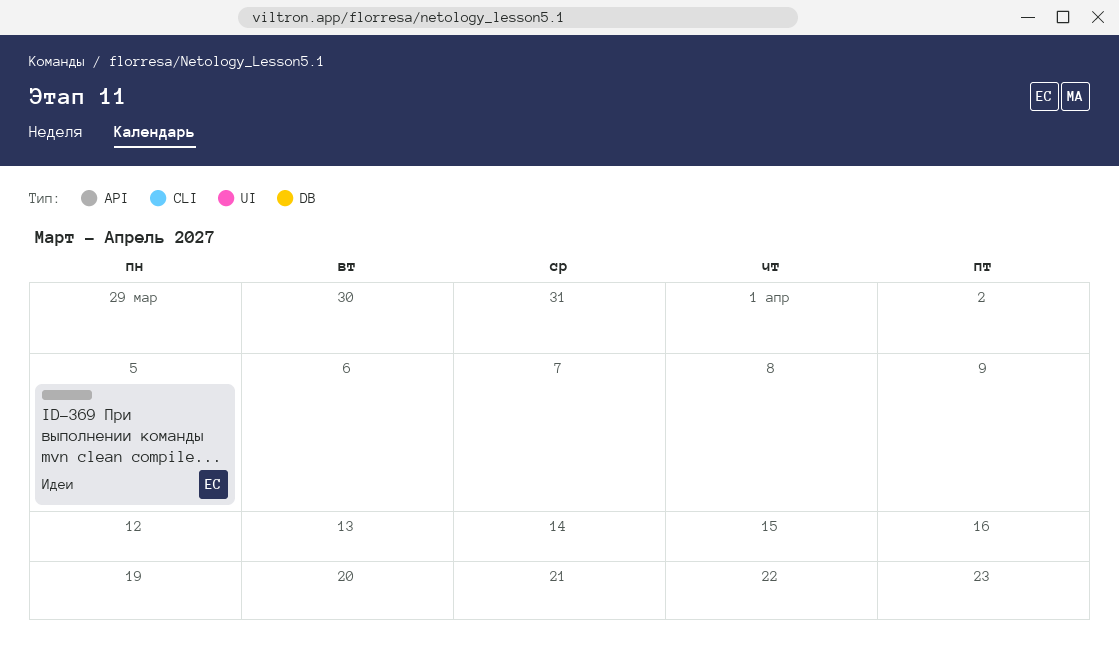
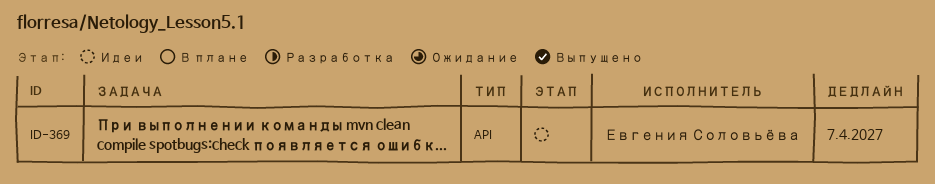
ID-369, due: Apr 5 -> Apr 7

